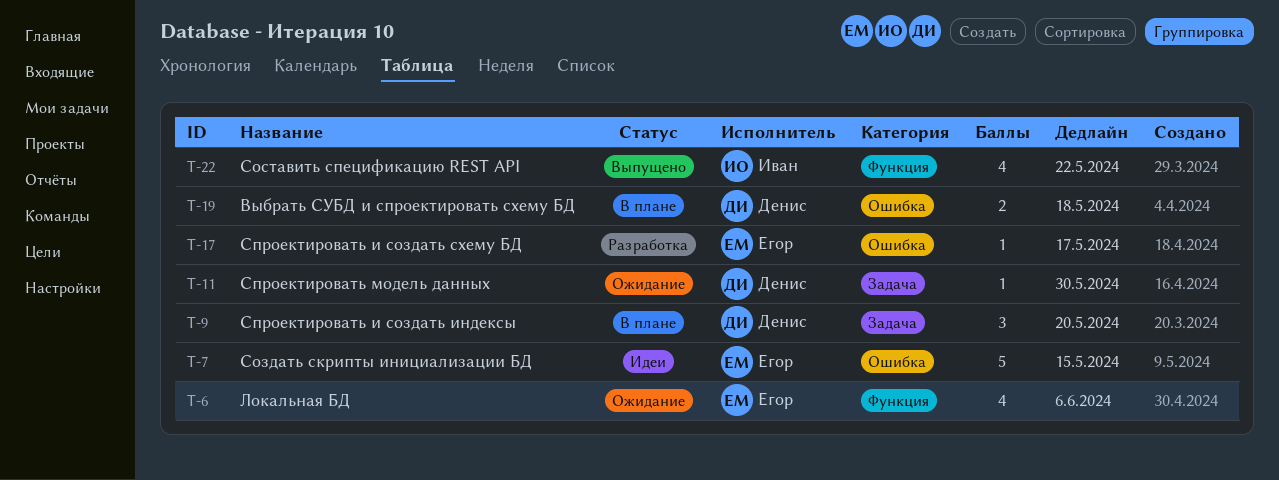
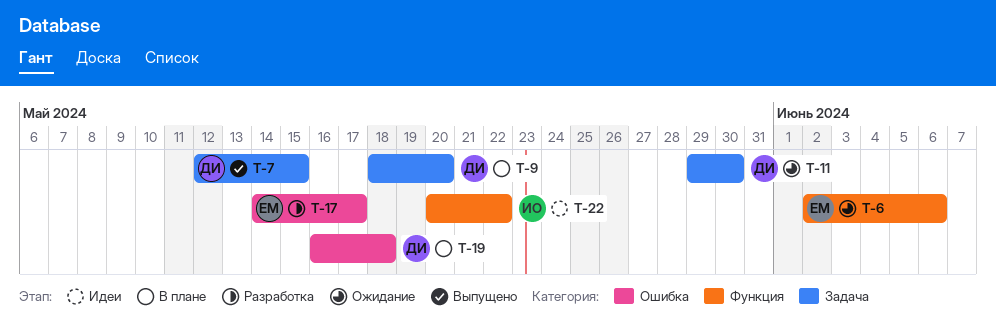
T-7, status: Идеи -> Выпущено
T-7, owner: Егор -> Денис
T-7, label: Ошибка -> Задача
T-22, status: Выпущено -> Идеи

